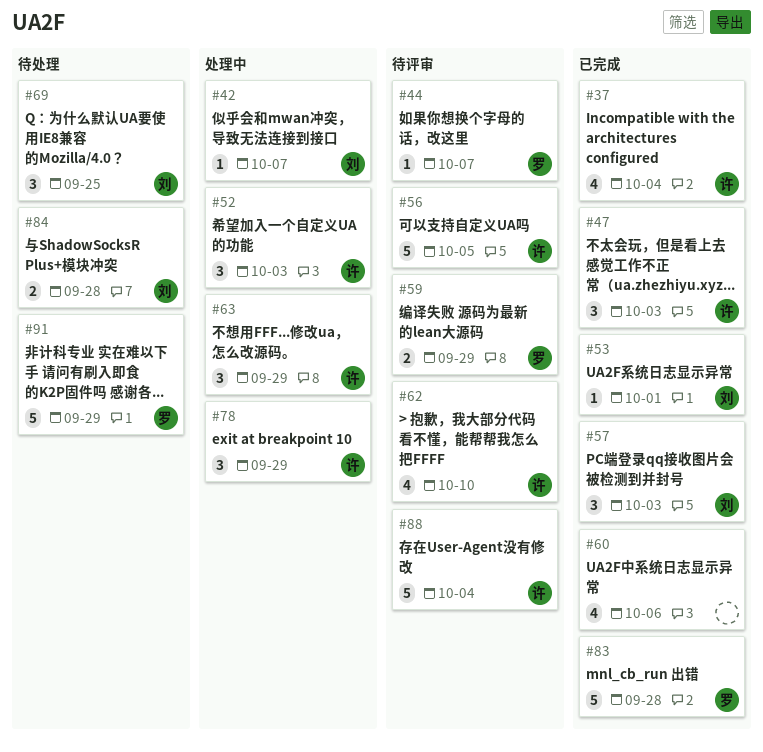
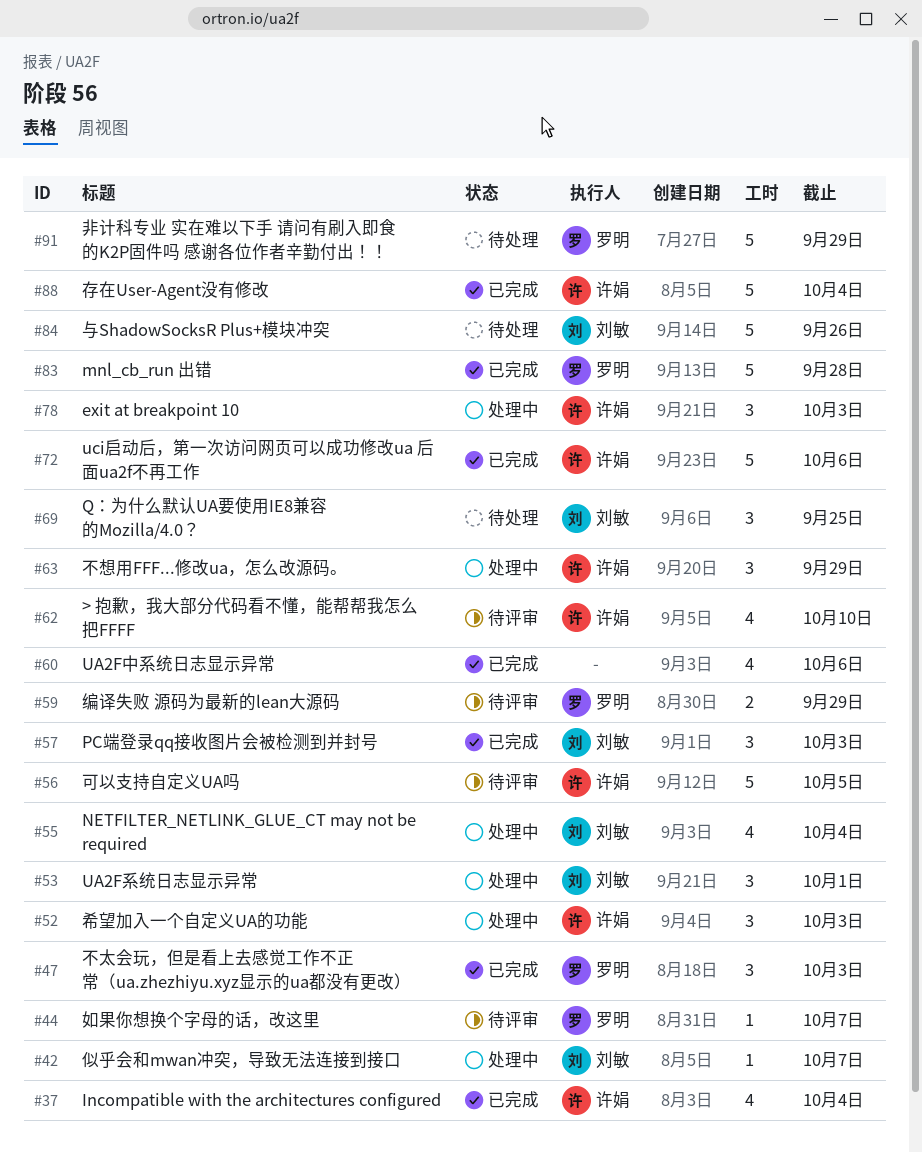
#47, owner: 许娟 -> 罗明
#53, status: 已完成 -> 处理中
#53, estimate: 1 -> 3
#55: none -> present
#72: none -> present
#78, due: Sep 29 -> Oct 3
#84, estimate: 2 -> 5
#84, due: Sep 28 -> Sep 26
#88, status: 待评审 -> 已完成

